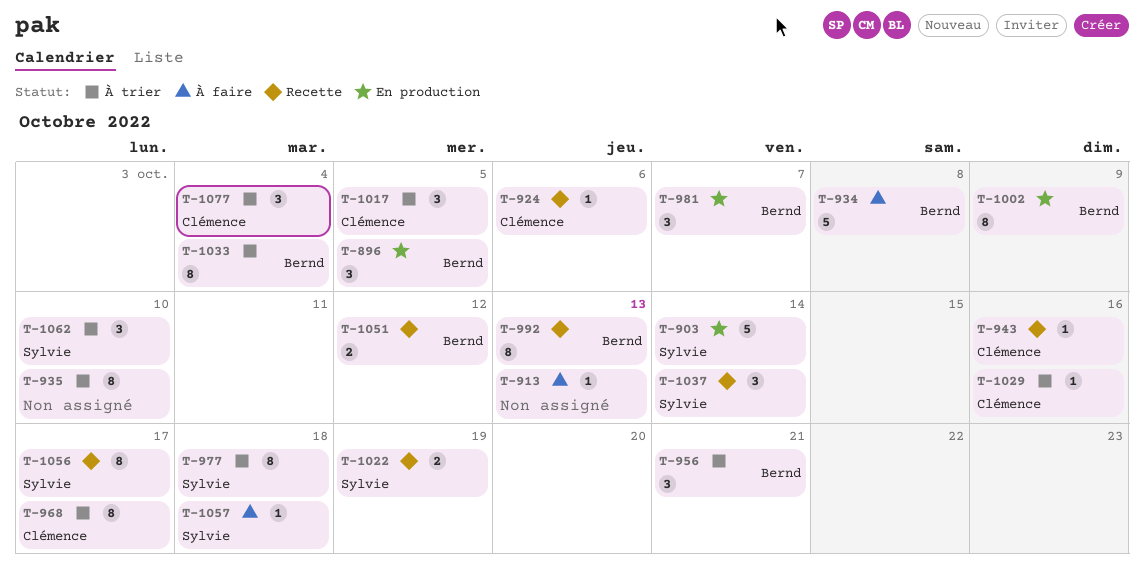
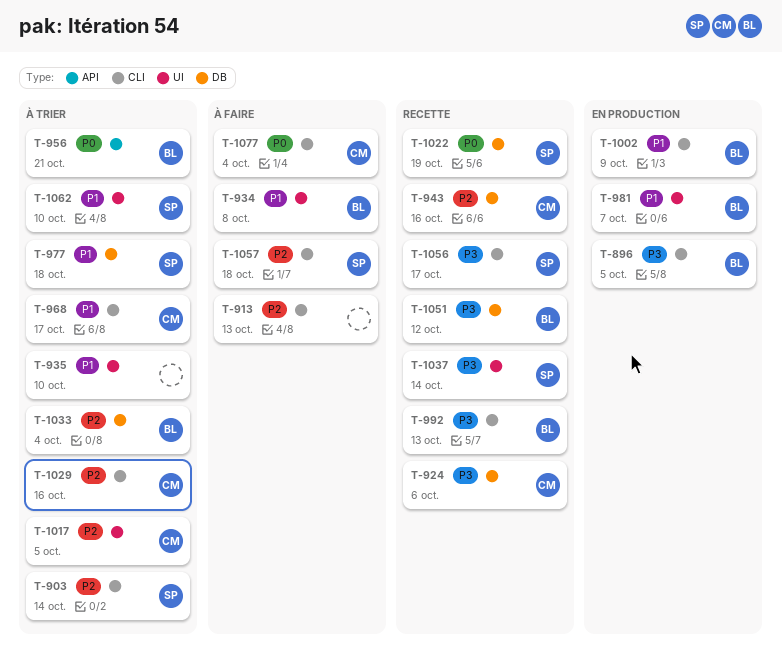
T-903, status: En production -> À trier
T-1077, status: À trier -> À faire

